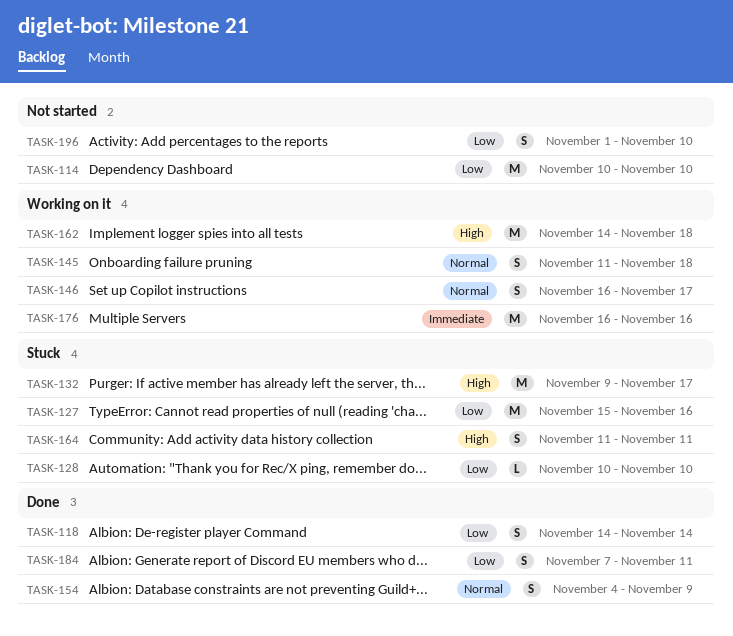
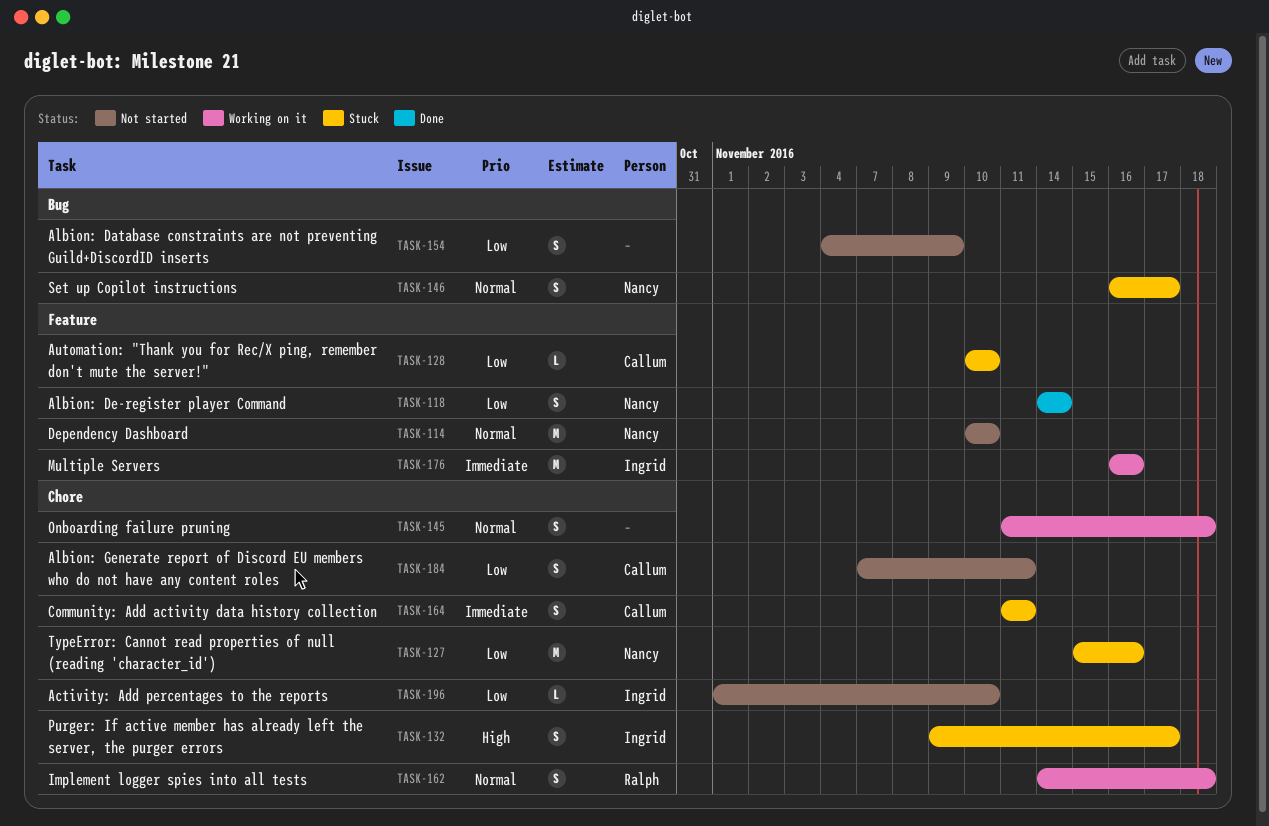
TASK-114, priority: Low -> Normal
TASK-132, estimate: M -> S
TASK-146, status: Working on it -> Stuck
TASK-154, status: Done -> Not started
TASK-154, priority: Normal -> Low
TASK-162, priority: High -> Normal
TASK-162, estimate: M -> S
TASK-164, priority: High -> Immediate
TASK-184, status: Done -> Not started
TASK-196, estimate: S -> L

